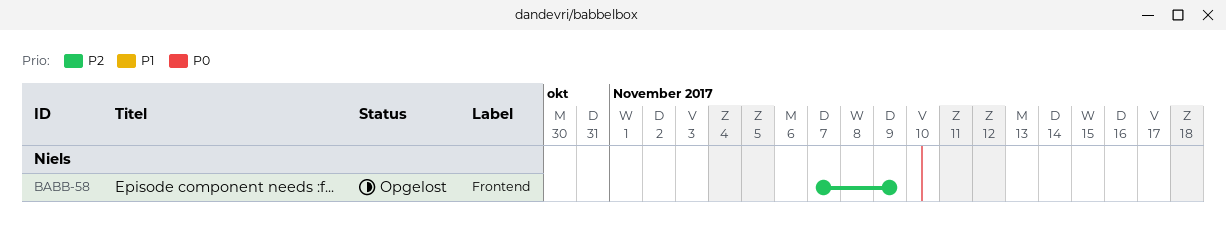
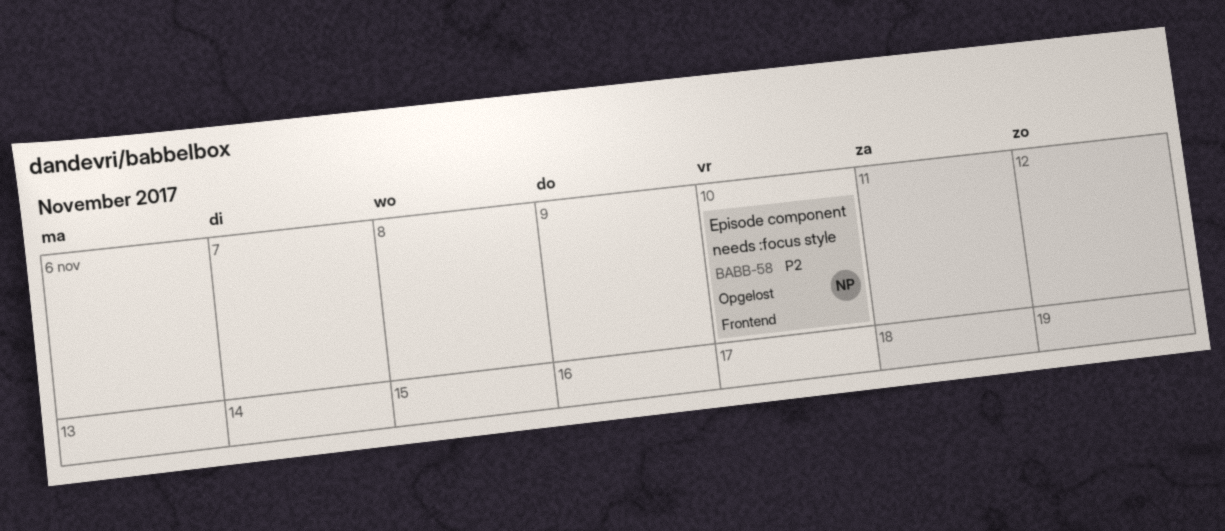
BABB-58, due: Nov 9 -> Nov 10

